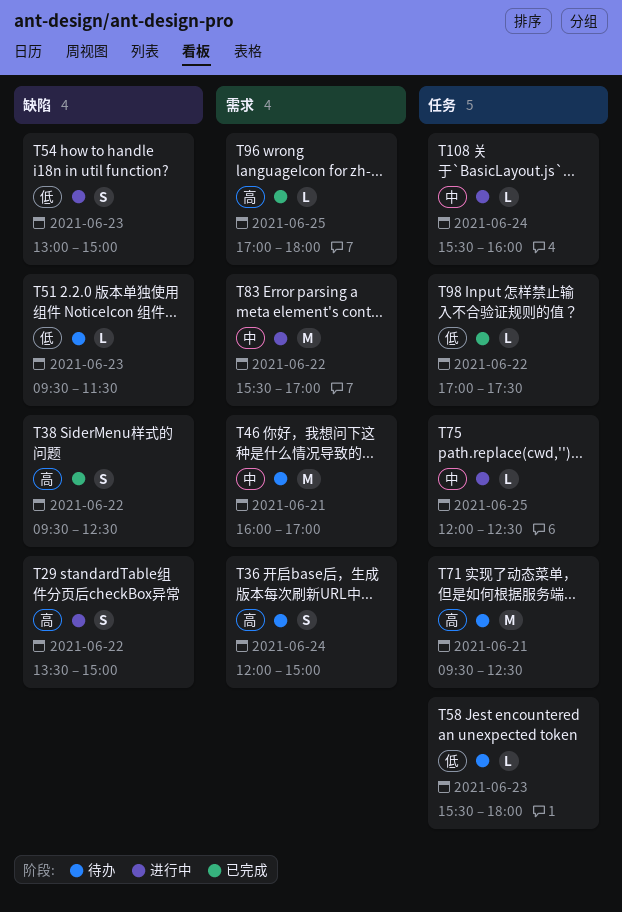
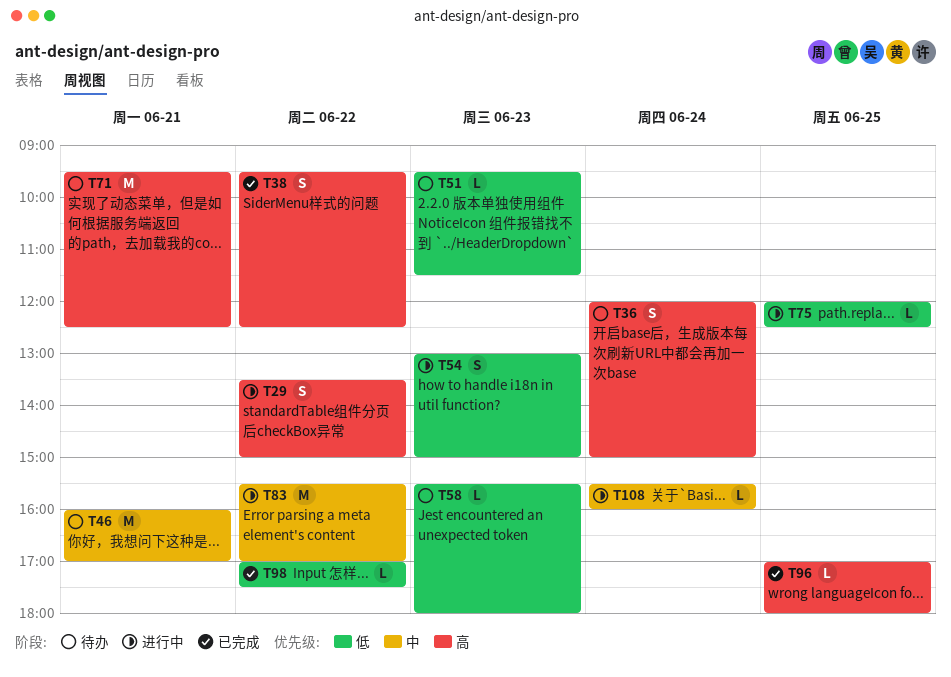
T75, priority: 中 -> 低

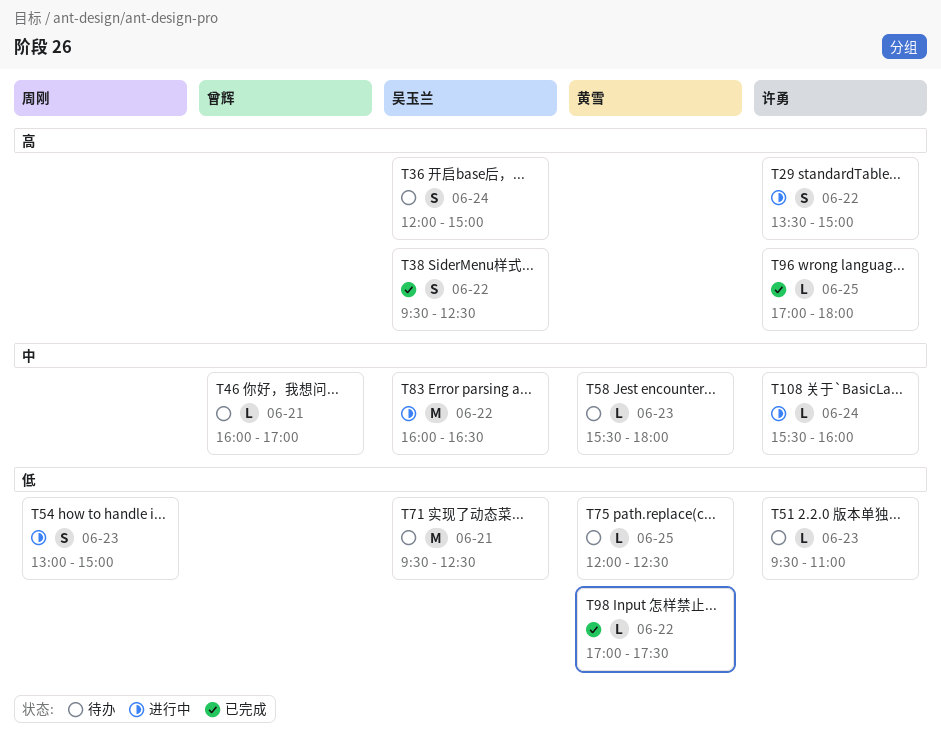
T46, estimate: M -> L
T51, ends: 11:30 -> 11:00
T58, priority: 低 -> 中
T71, priority: 高 -> 低
T75, status: 进行中 -> 待办
T83, begins: 15:30 -> 16:00
T83, ends: 17:00 -> 16:30

